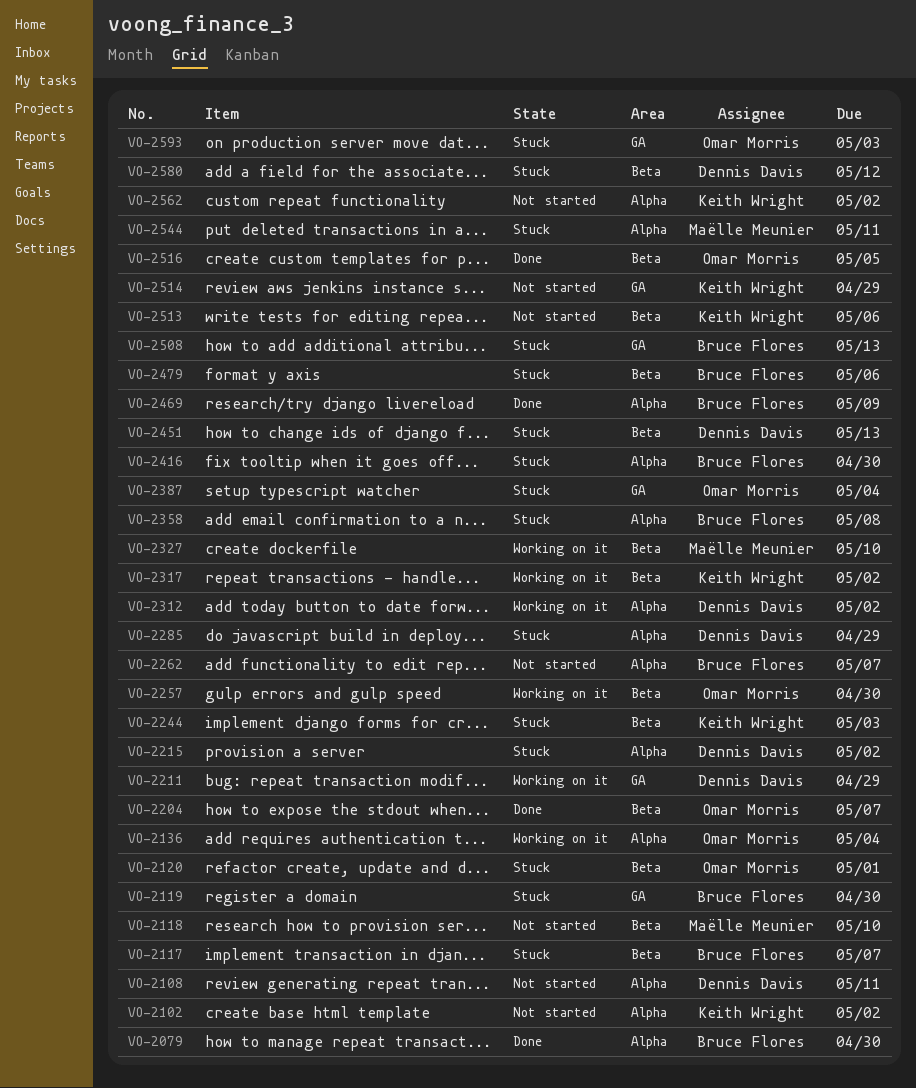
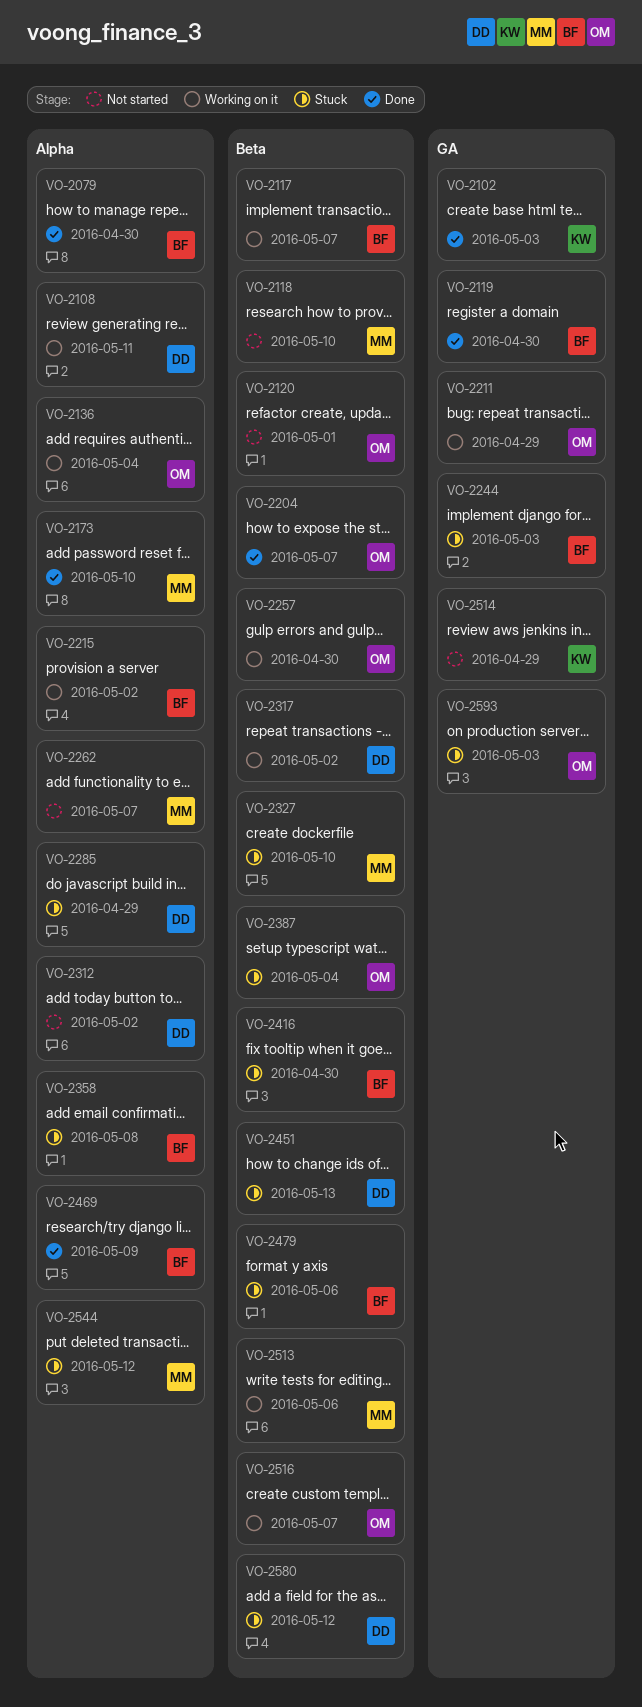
VO-2102, status: Not started -> Done
VO-2102, label: Alpha -> GA
VO-2102, due: May 2 -> May 3
VO-2108, status: Not started -> Working on it
VO-2117, status: Stuck -> Working on it
VO-2119, status: Stuck -> Done
VO-2120, status: Stuck -> Not started
VO-2173: none -> present
VO-2211, owner: Dennis Davis -> Omar Morris
VO-2215, status: Stuck -> Working on it
VO-2215, owner: Dennis Davis -> Bruce Flores
VO-2244, owner: Keith Wright -> Bruce Flores
VO-2244, label: Beta -> GA
VO-2262, owner: Bruce Flores -> Maëlle Meunier
VO-2312, status: Working on it -> Not started
VO-2317, owner: Keith Wright -> Dennis Davis
VO-2327, status: Working on it -> Stuck
VO-2387, label: GA -> Beta
VO-2416, label: Alpha -> Beta
VO-2508: present -> none
VO-2513, status: Not started -> Working on it
VO-2513, owner: Keith Wright -> Maëlle Meunier
VO-2516, status: Done -> Working on it
VO-2516, due: May 5 -> May 7
VO-2544, due: May 11 -> May 12
VO-2562: present -> none

